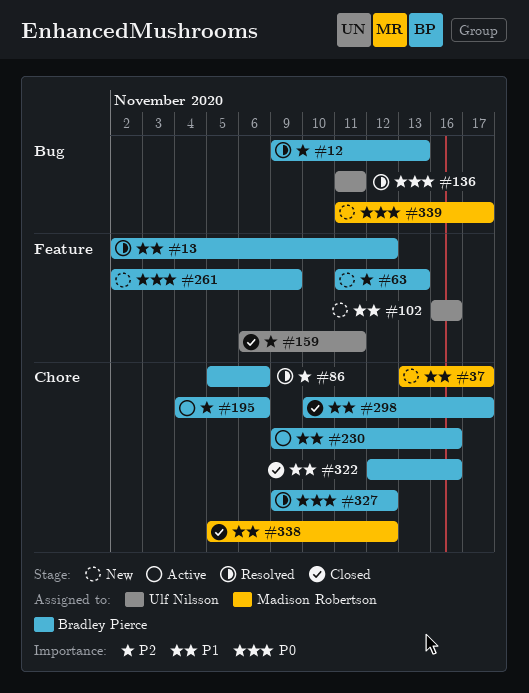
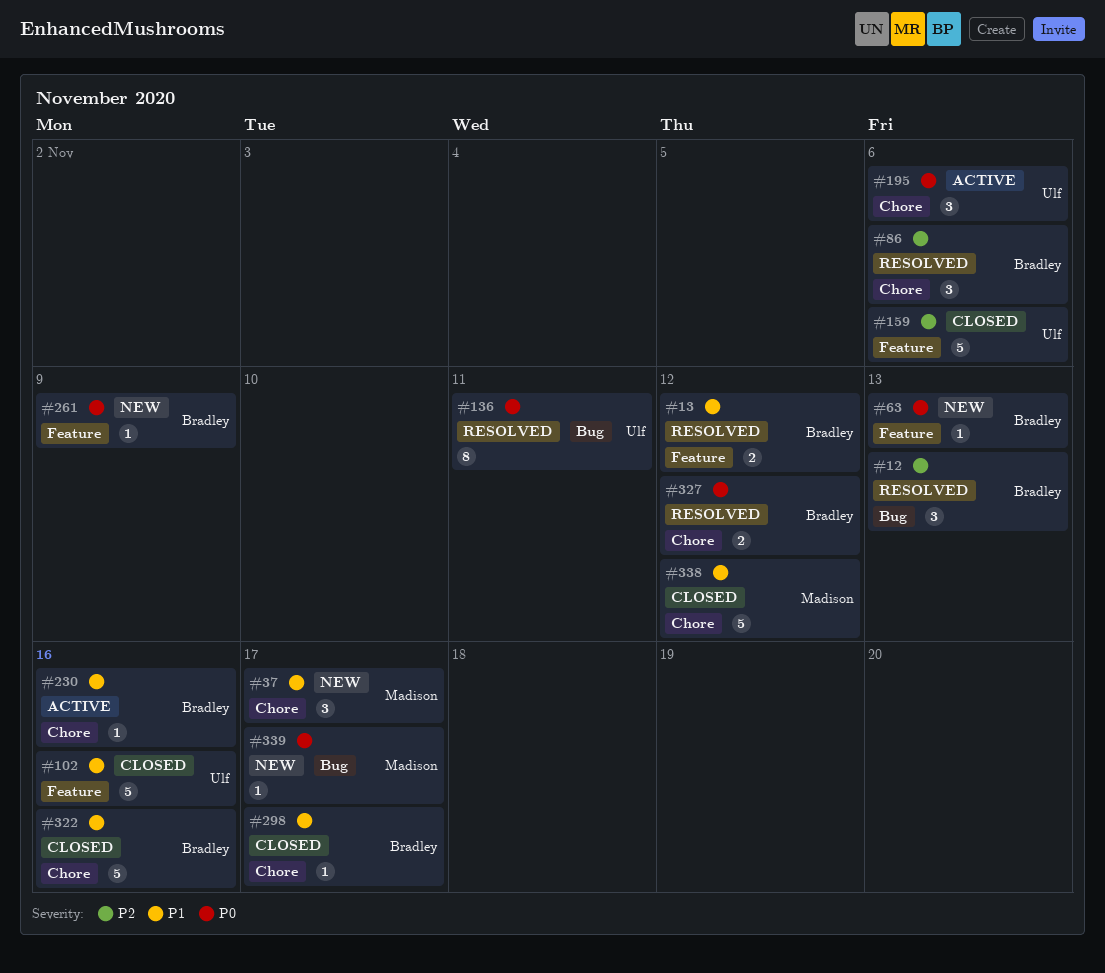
#63, priority: P2 -> P0
#102, status: New -> Closed
#159, due: Nov 11 -> Nov 6
#195, owner: Bradley Pierce -> Ulf Nilsson
#195, priority: P2 -> P0

